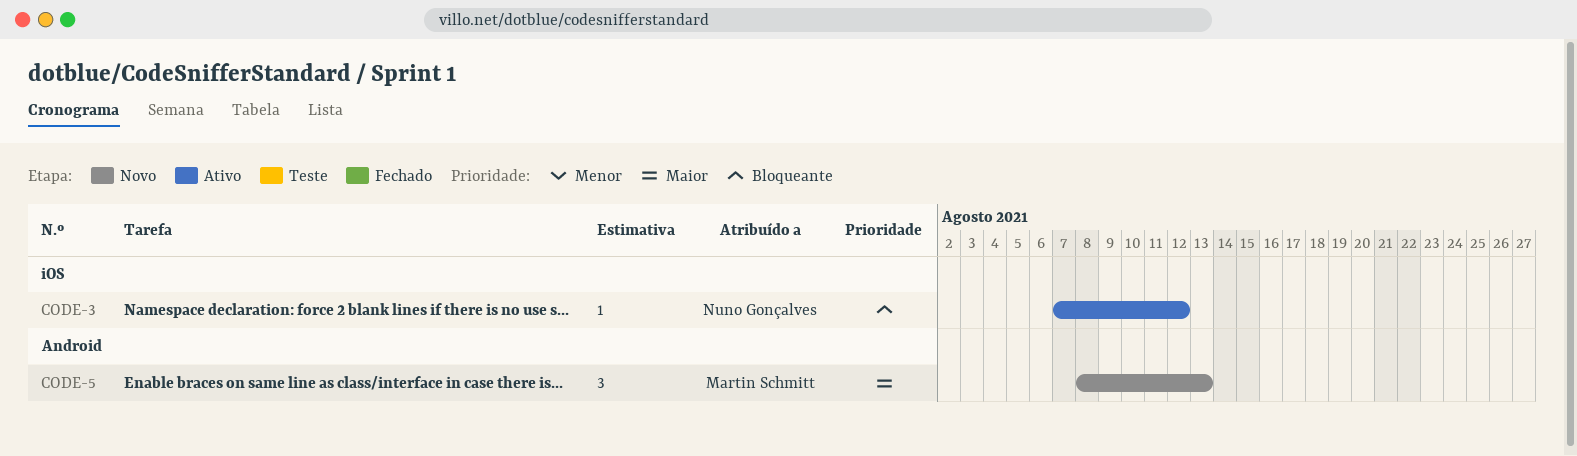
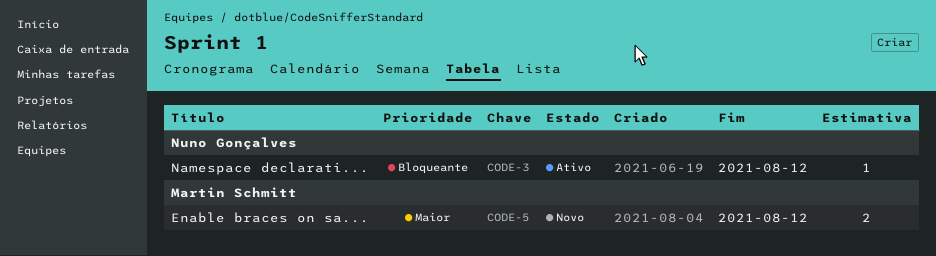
CODE-5, estimate: 3 -> 2
CODE-5, due: Aug 13 -> Aug 12

